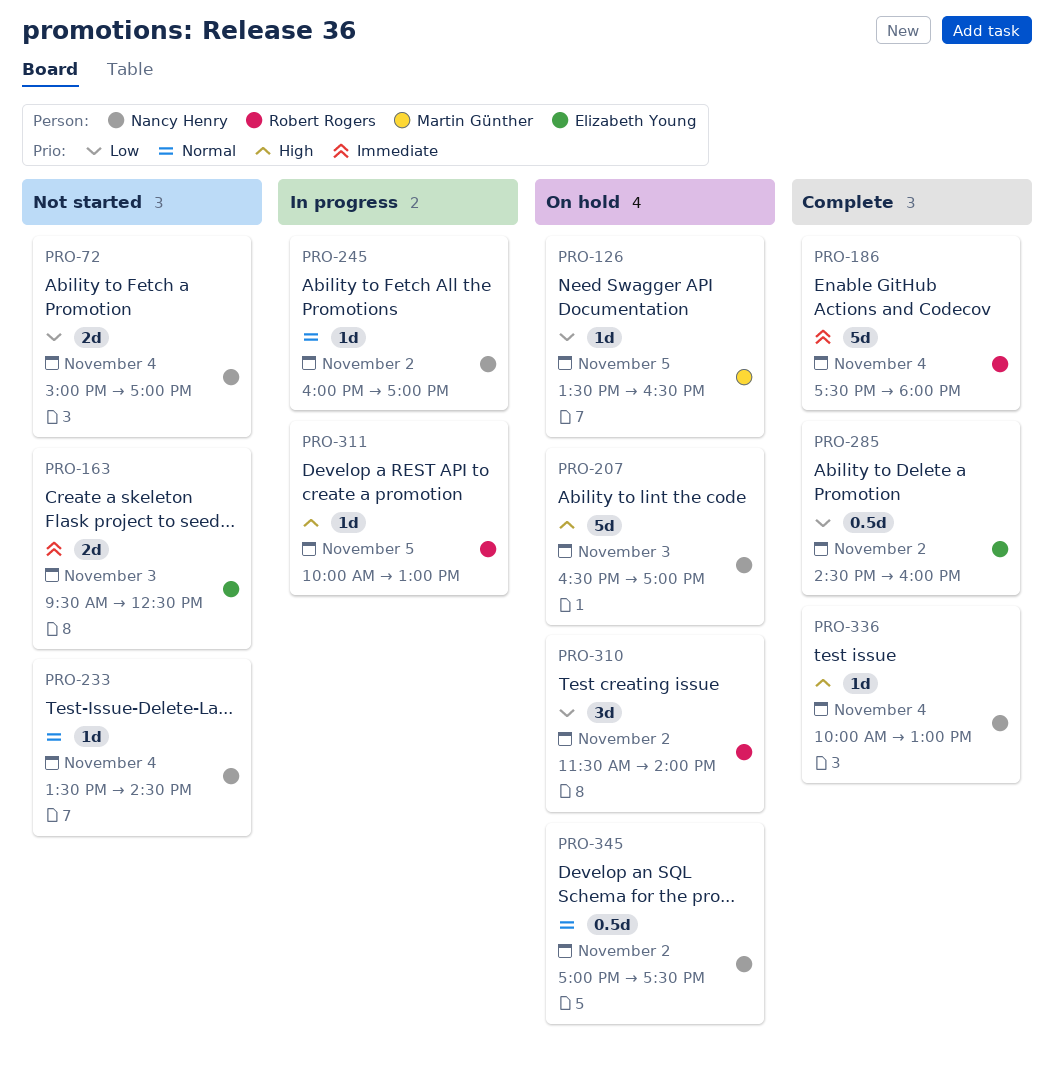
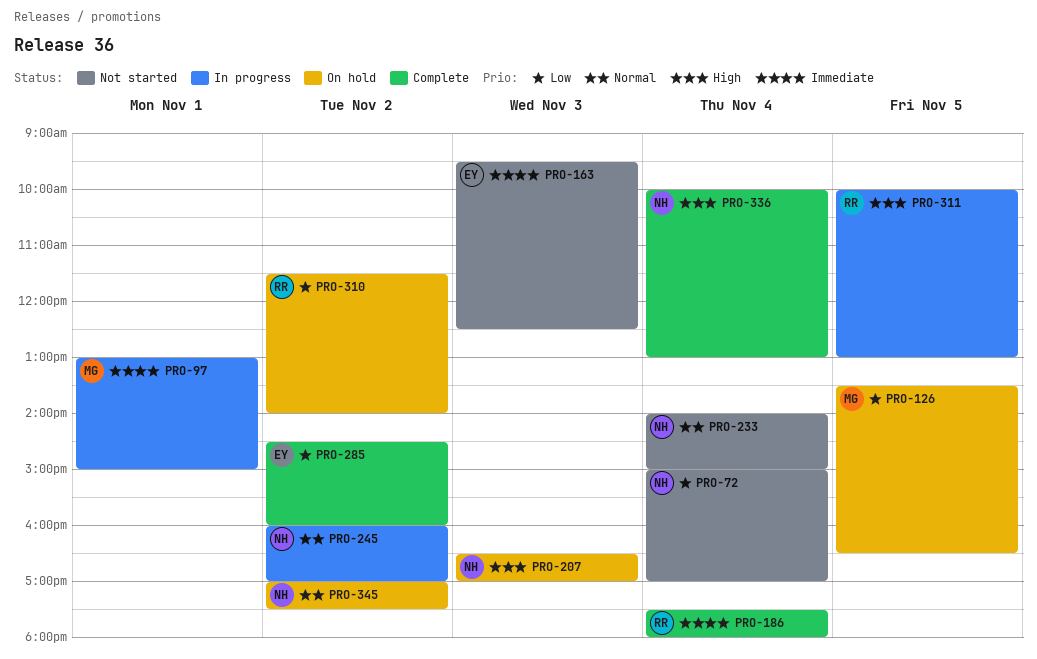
PRO-97: none -> present
PRO-233, begins: 13:30 -> 14:00
PRO-233, ends: 14:30 -> 15:00

